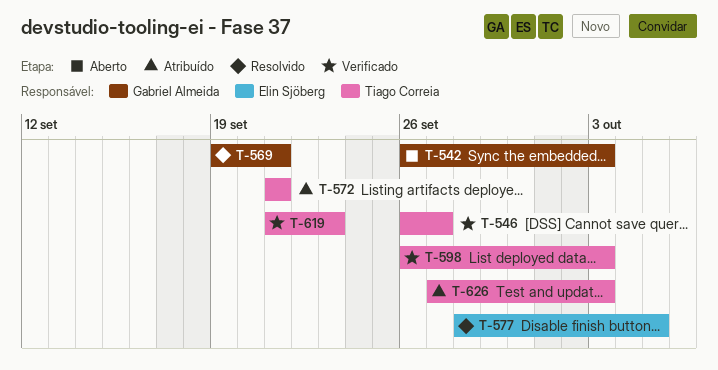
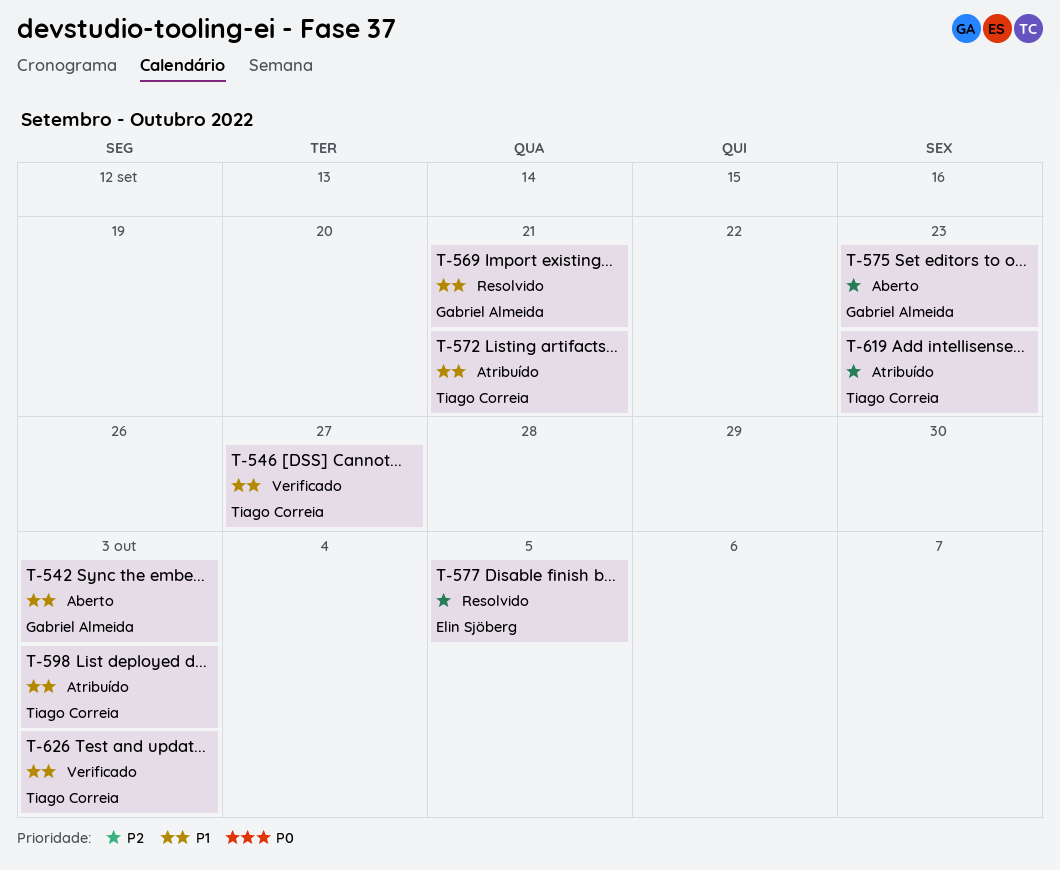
T-575: none -> present
T-598, status: Verificado -> Atribuído
T-619, status: Verificado -> Atribuído
T-626, status: Atribuído -> Verificado

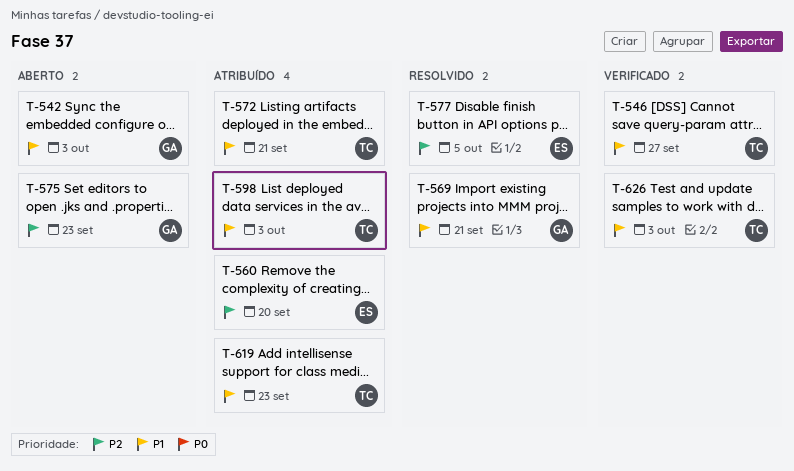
T-560: none -> present
T-619, priority: P2 -> P1

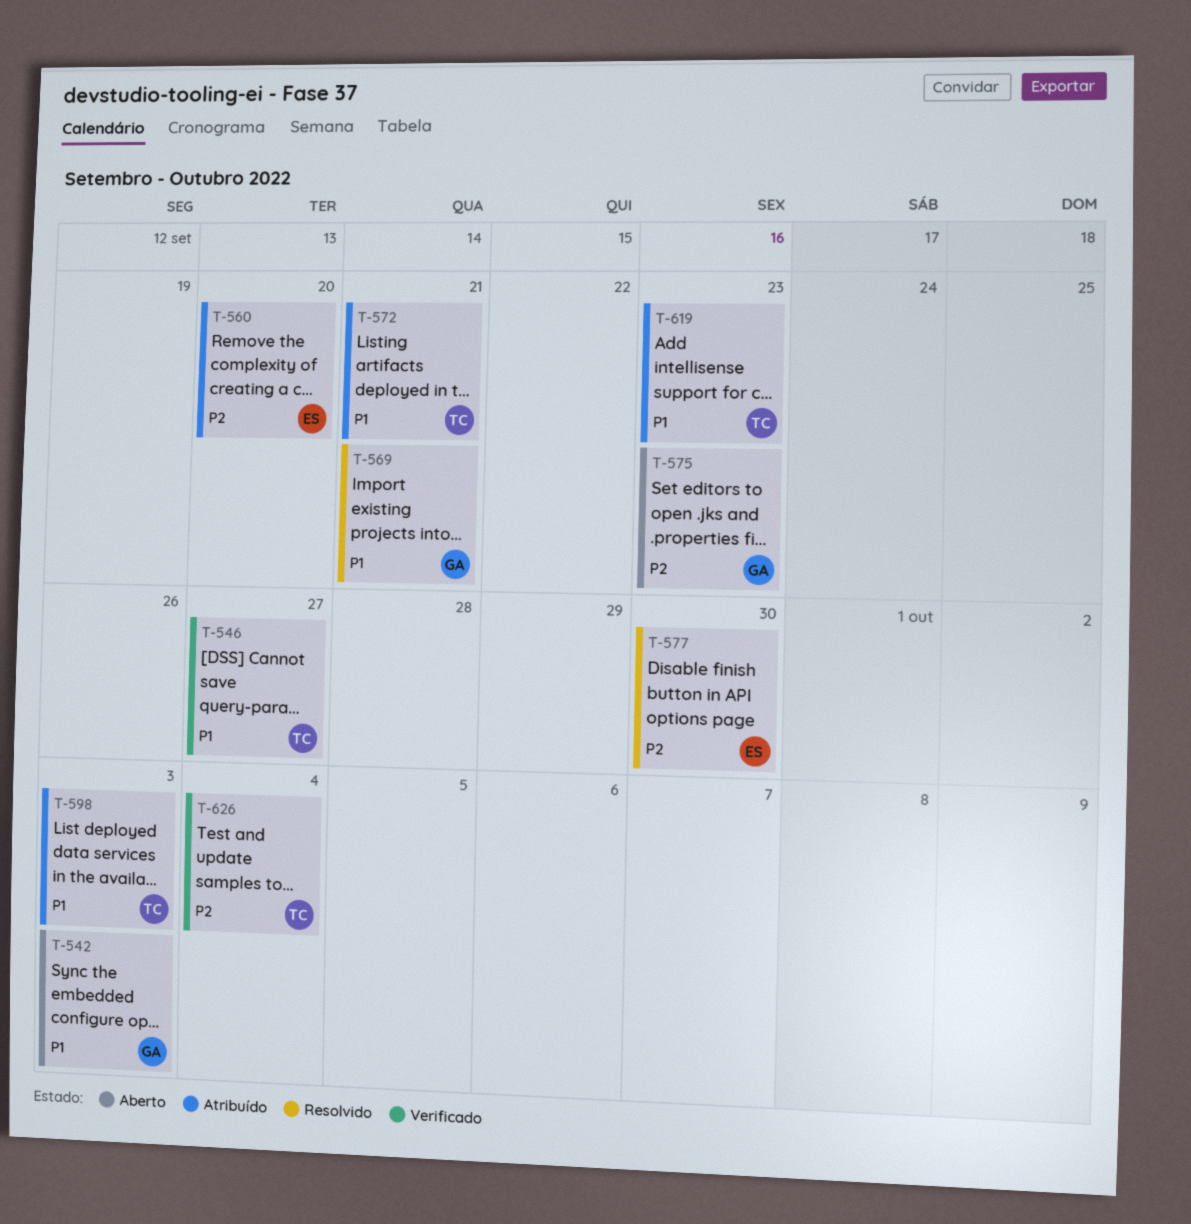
T-577, due: Oct 5 -> Sep 30
T-626, priority: P1 -> P2
T-626, due: Oct 3 -> Oct 4

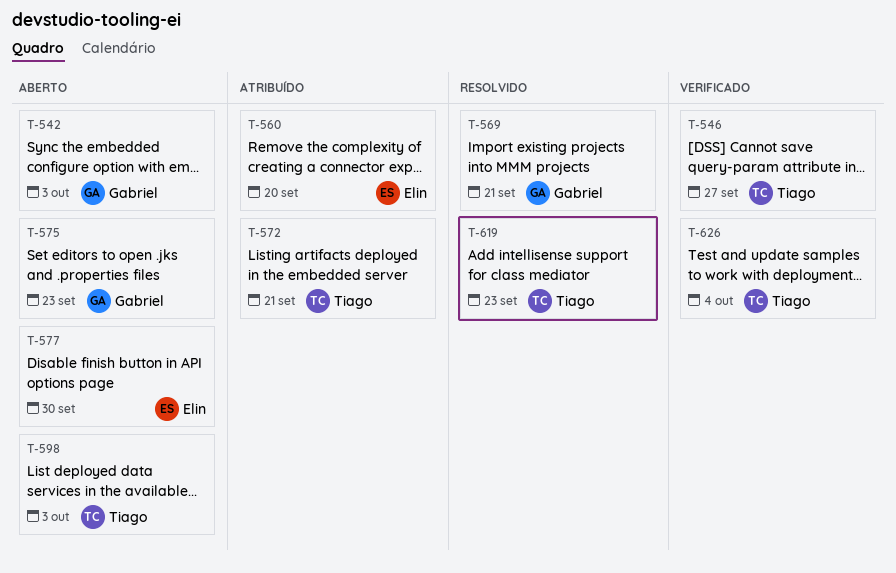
T-577, status: Resolvido -> Aberto
T-598, status: Atribuído -> Aberto
T-619, status: Atribuído -> Resolvido

